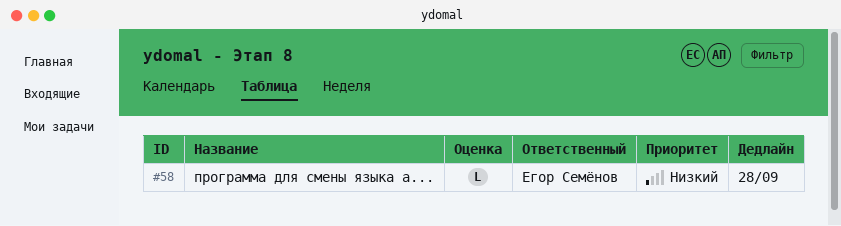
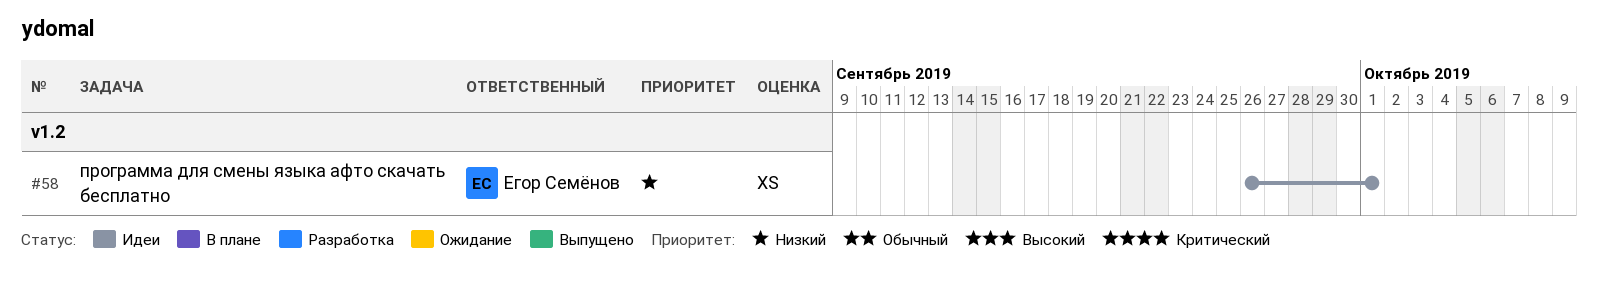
#58, estimate: L -> XS
#58, due: Sep 28 -> Oct 1

